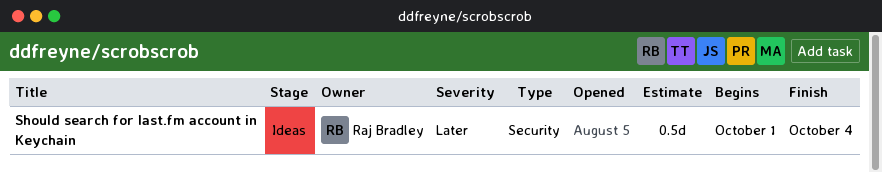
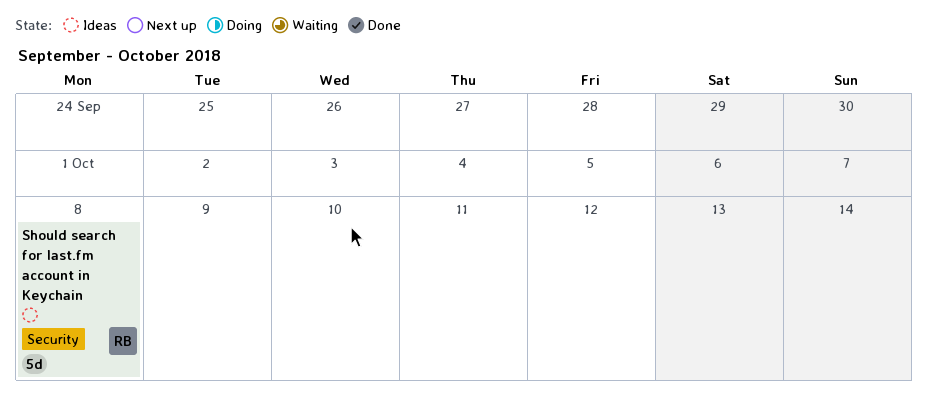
Should search for last.fm account in Keychain, estimate: 0.5d -> 5d
Should search for last.fm account in Keychain, due: Oct 4 -> Oct 8

